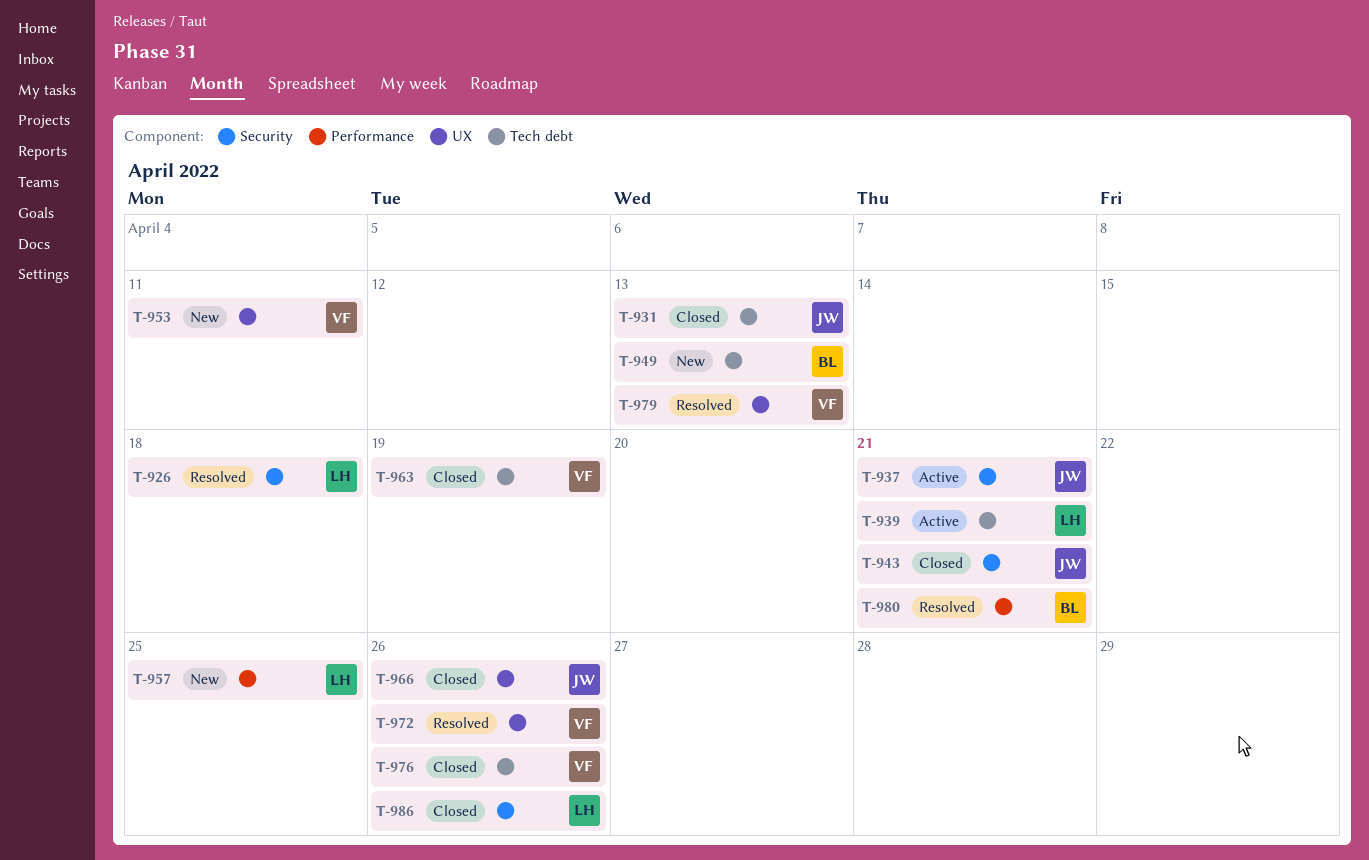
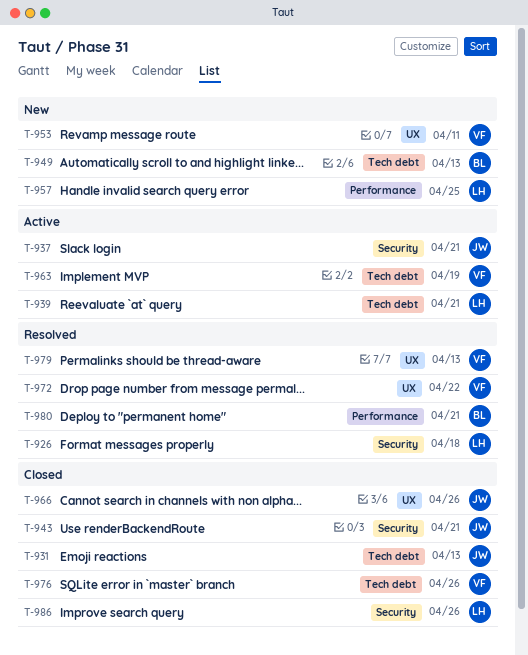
T-963, status: Closed -> Active
T-972, due: Apr 26 -> Apr 22

